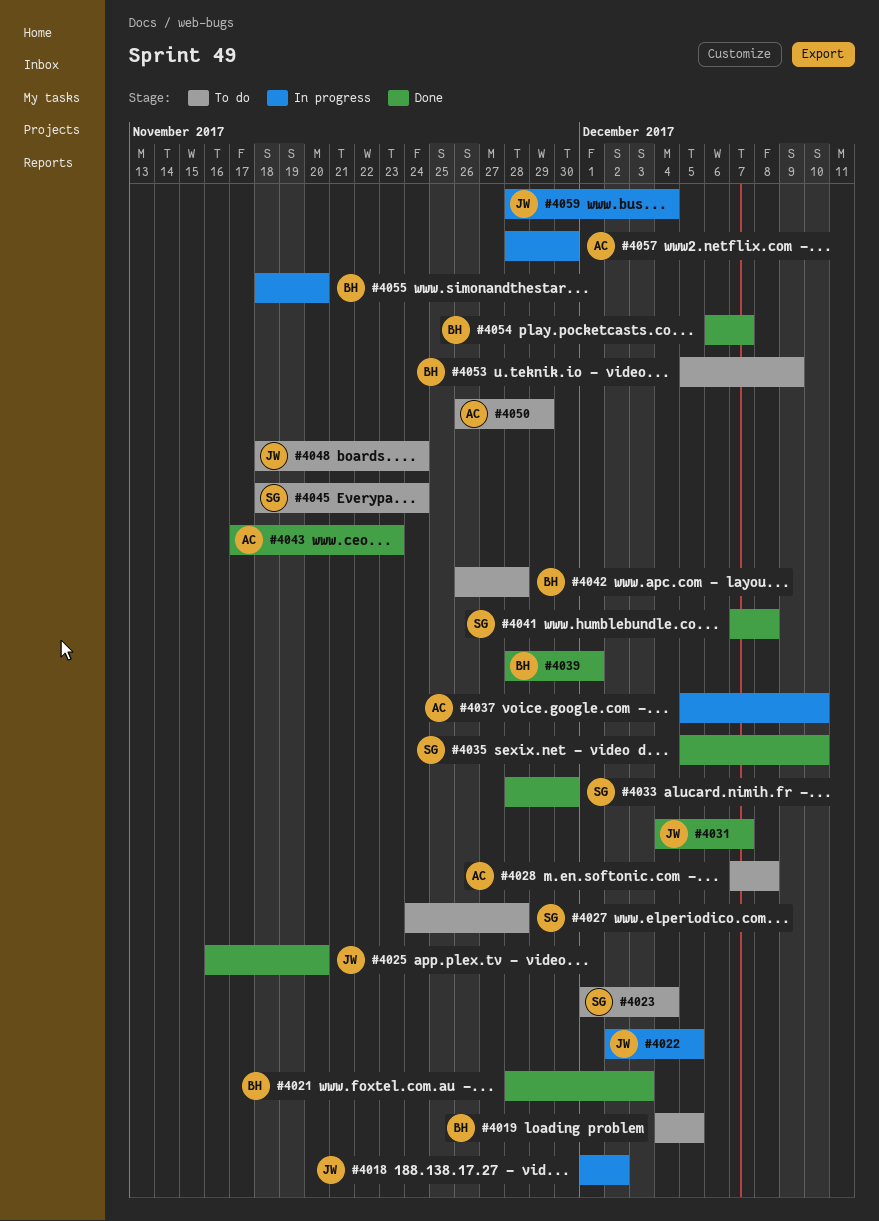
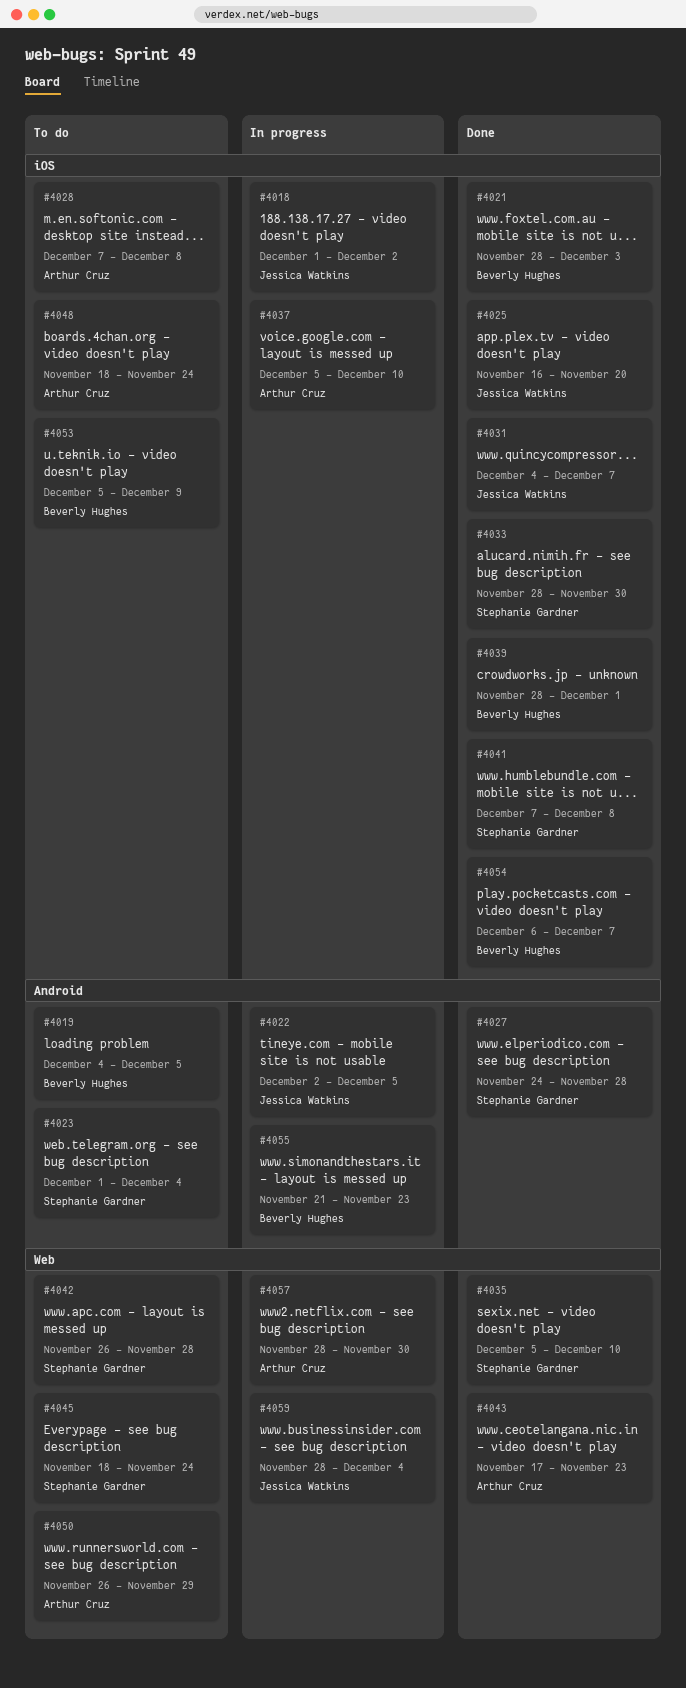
#4027, status: To do -> Done
#4042, owner: Beverly Hughes -> Stephanie Gardner
#4048, owner: Jessica Watkins -> Arthur Cruz
#4055, start: Nov 18 -> Nov 21
#4055, due: Nov 20 -> Nov 23

